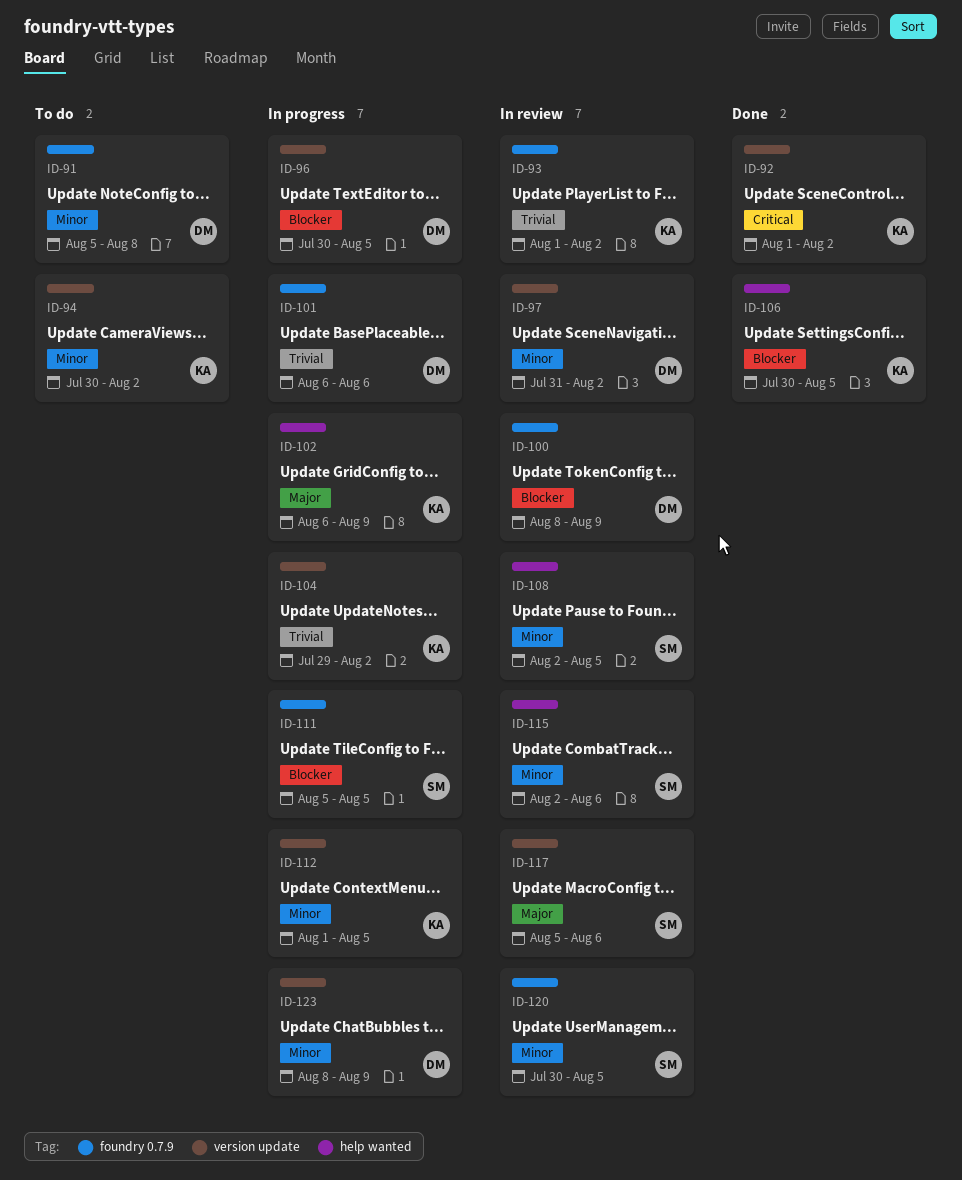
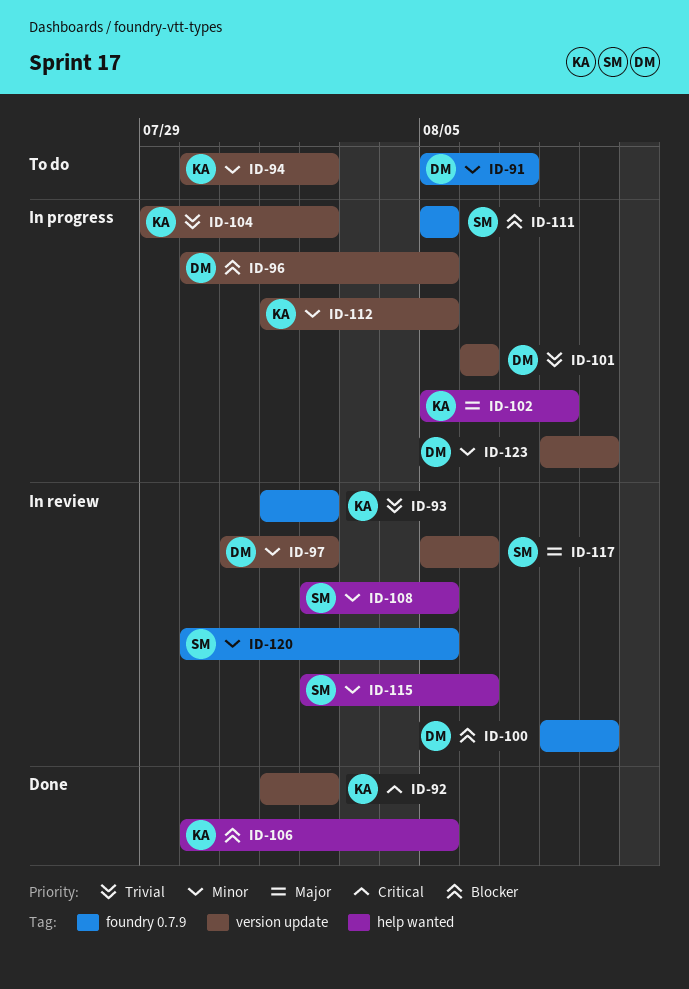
ID-91, due: Aug 8 -> Aug 7
ID-101, label: foundry 0.7.9 -> version update
ID-102, start: Aug 6 -> Aug 5
ID-102, due: Aug 9 -> Aug 8

